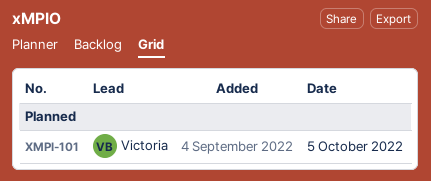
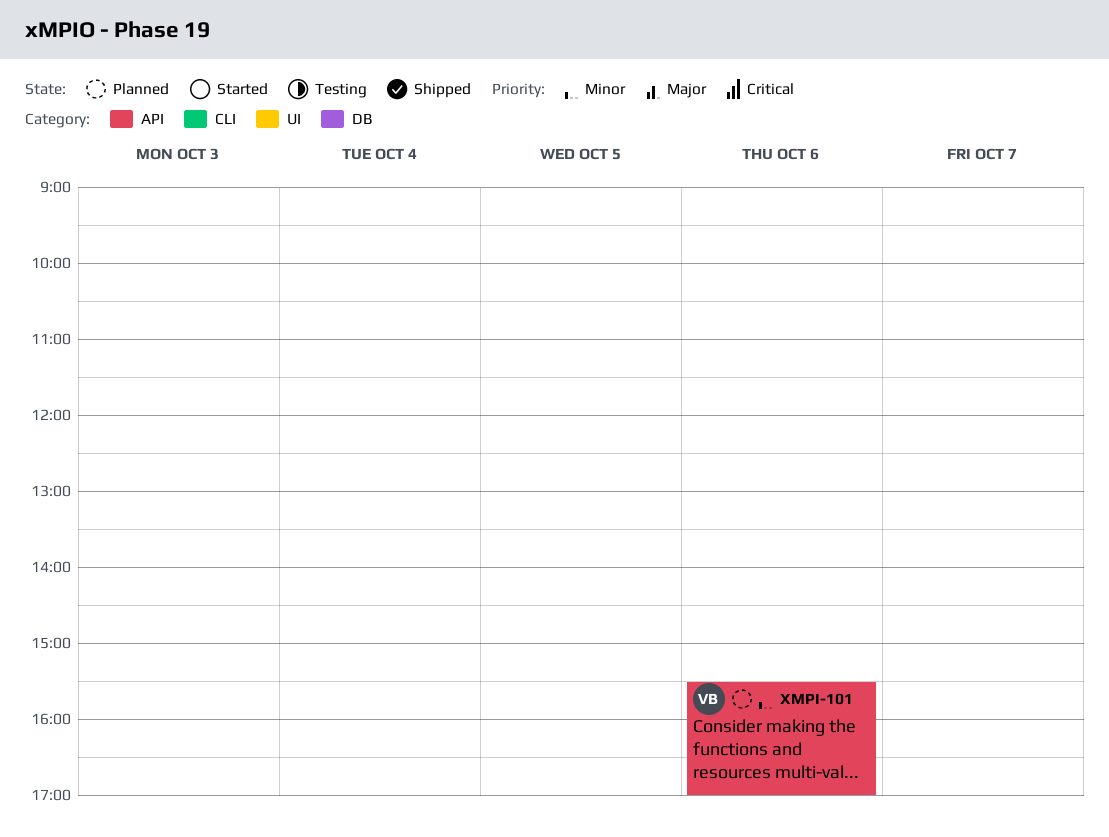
XMPI-101, day: Oct 5 -> Oct 6

